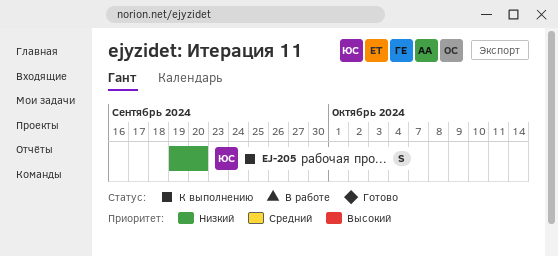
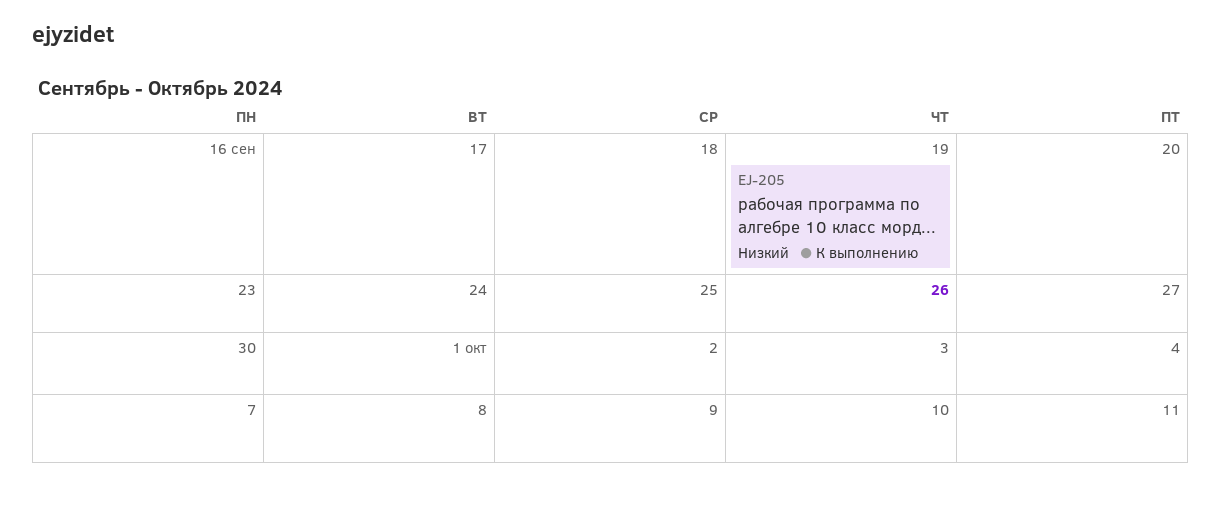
EJ-205, due: Sep 20 -> Sep 19

